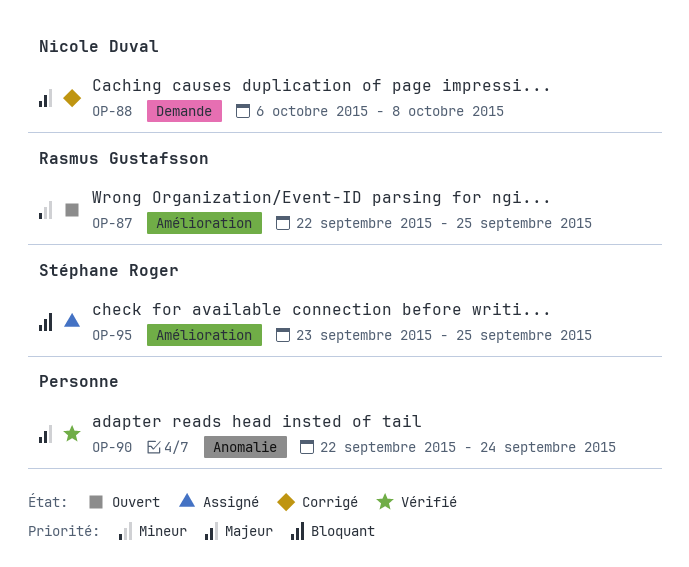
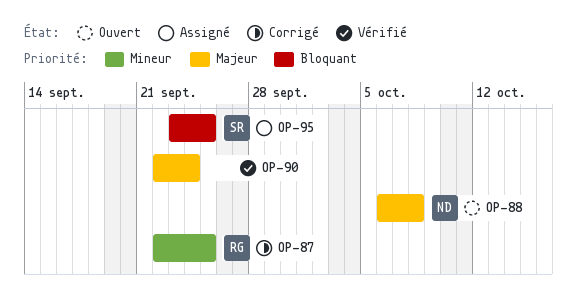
OP-87, status: Ouvert -> Corrigé
OP-88, status: Corrigé -> Ouvert

